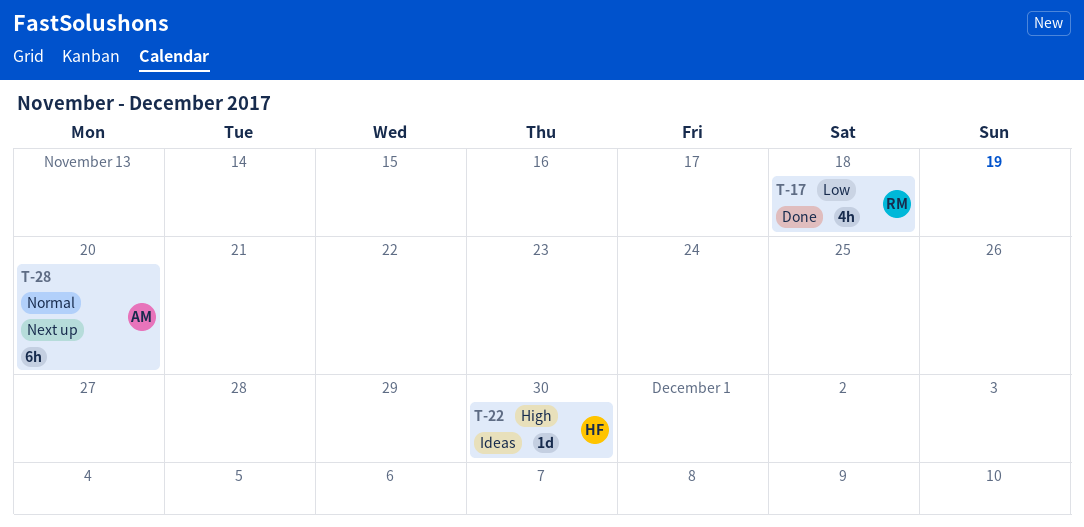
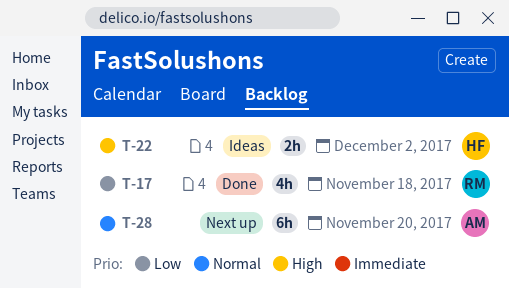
T-22, estimate: 1d -> 2h
T-22, due: Nov 30 -> Dec 2

